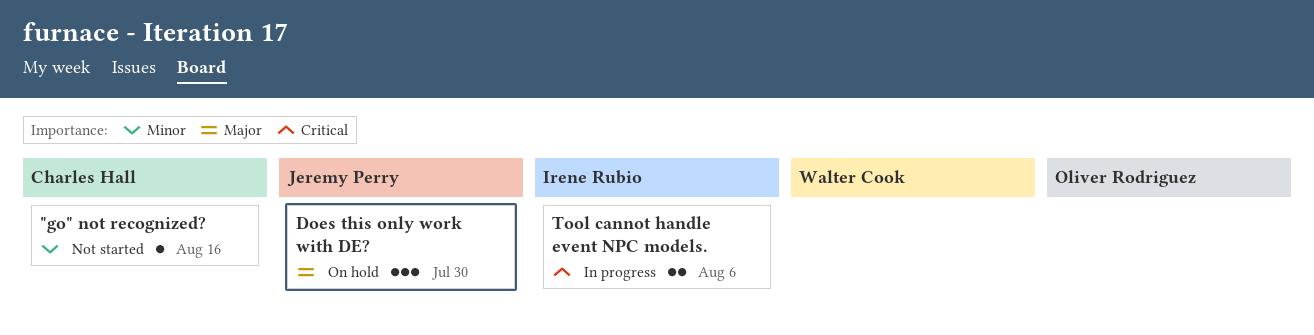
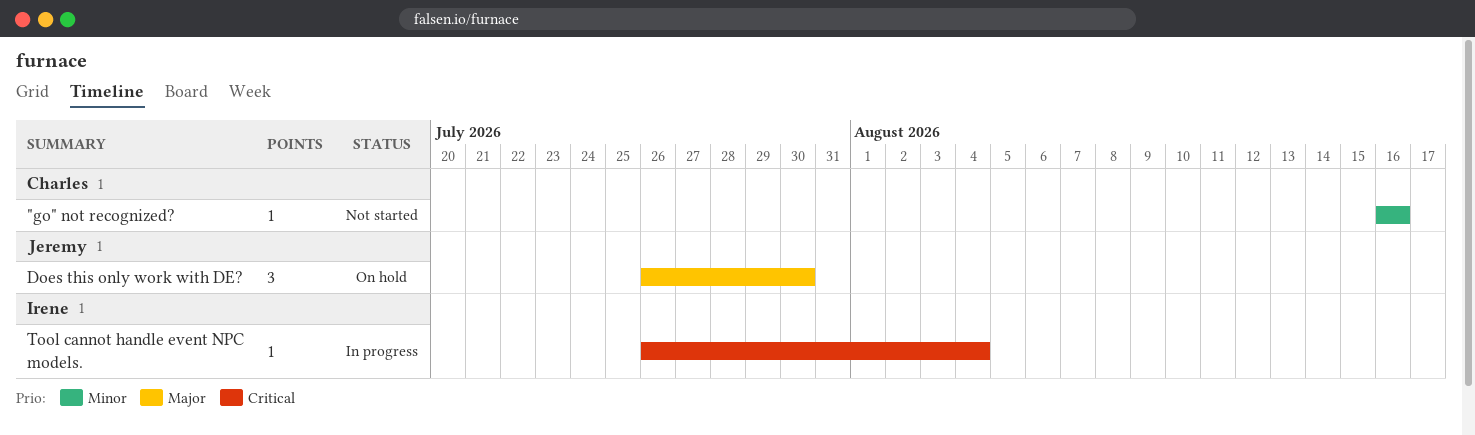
Tool cannot handle event NPC models., estimate: 2 -> 1
Tool cannot handle event NPC models., due: Aug 6 -> Aug 4

